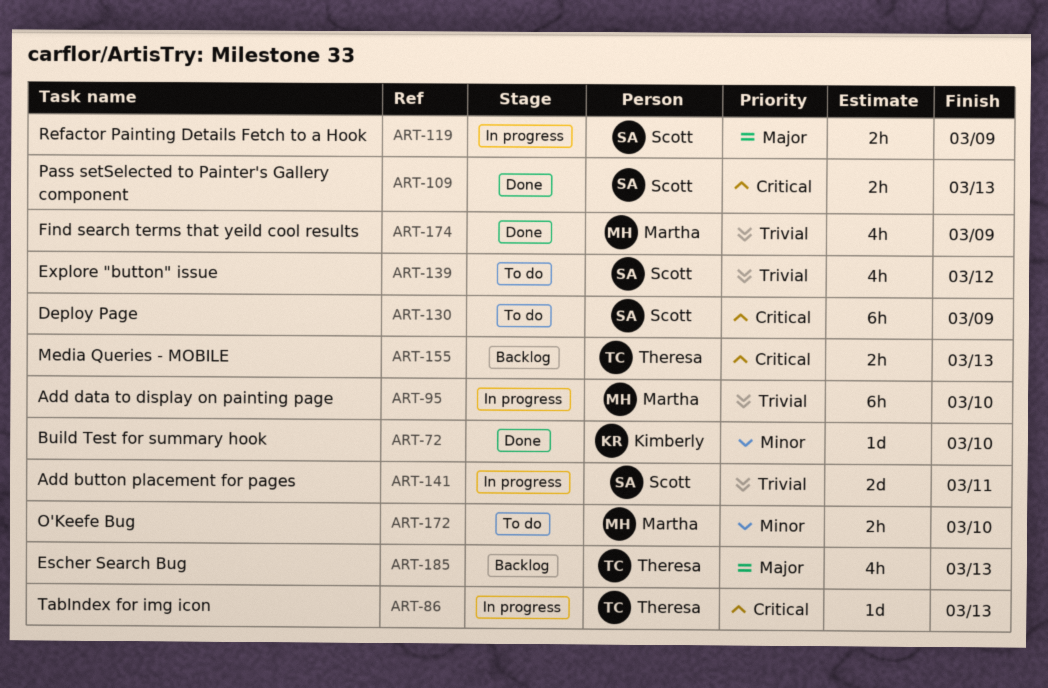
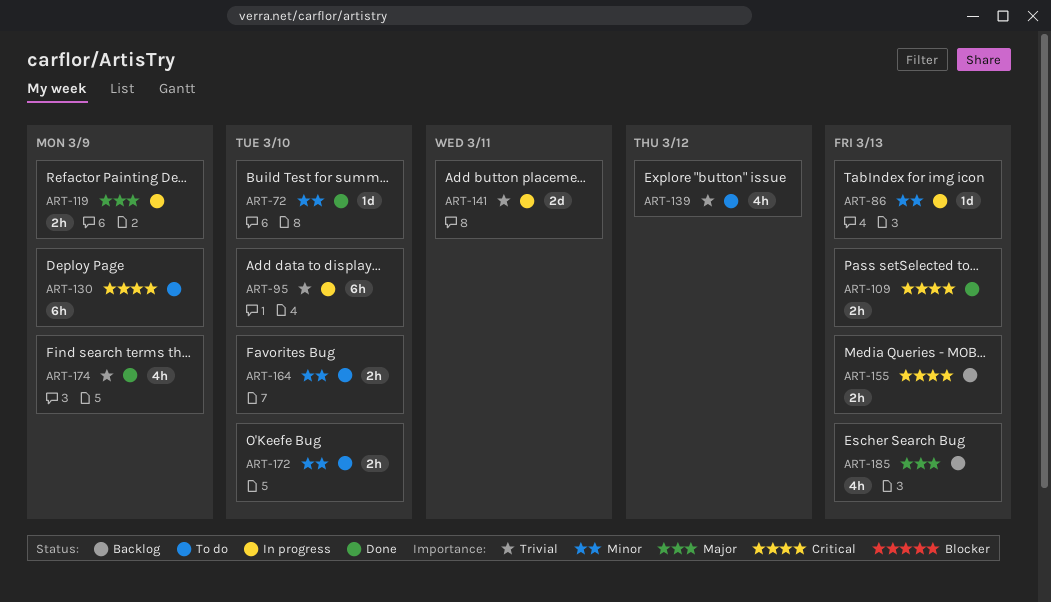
ART-86, priority: Critical -> Minor
ART-164: none -> present

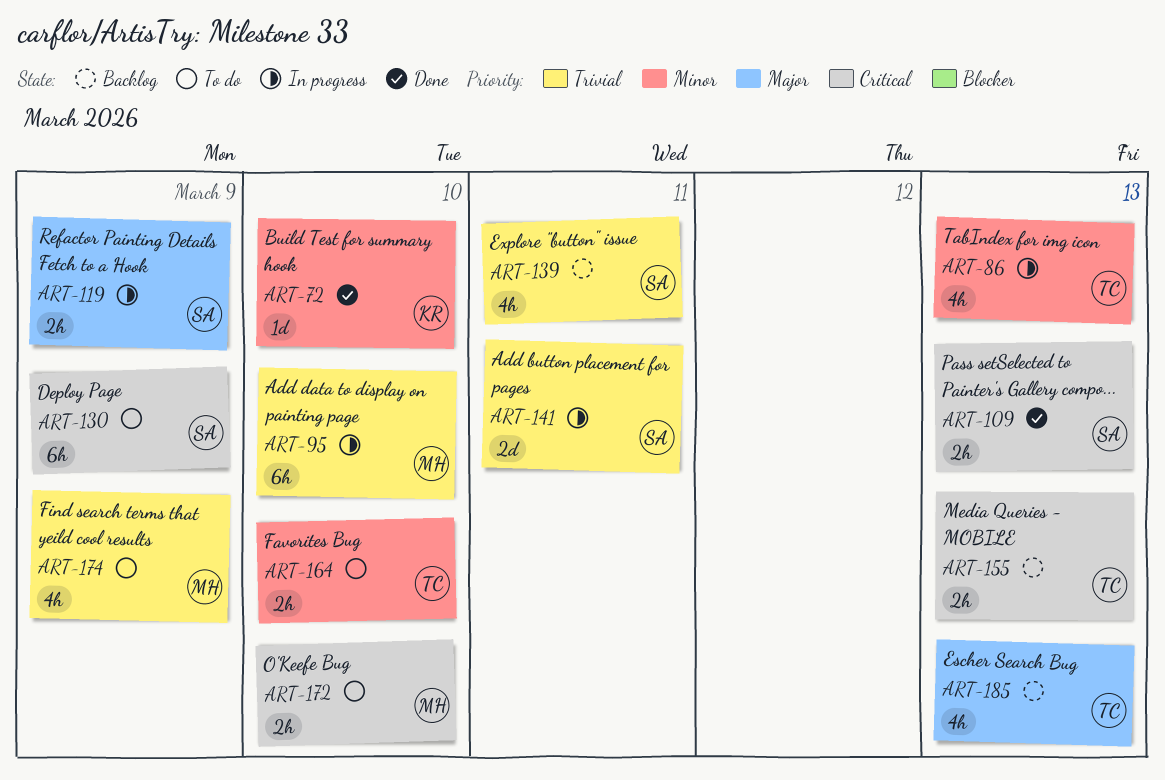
ART-86, estimate: 1d -> 4h
ART-139, status: To do -> Backlog
ART-139, due: Mar 12 -> Mar 11
ART-172, priority: Minor -> Critical
ART-174, status: Done -> To do

